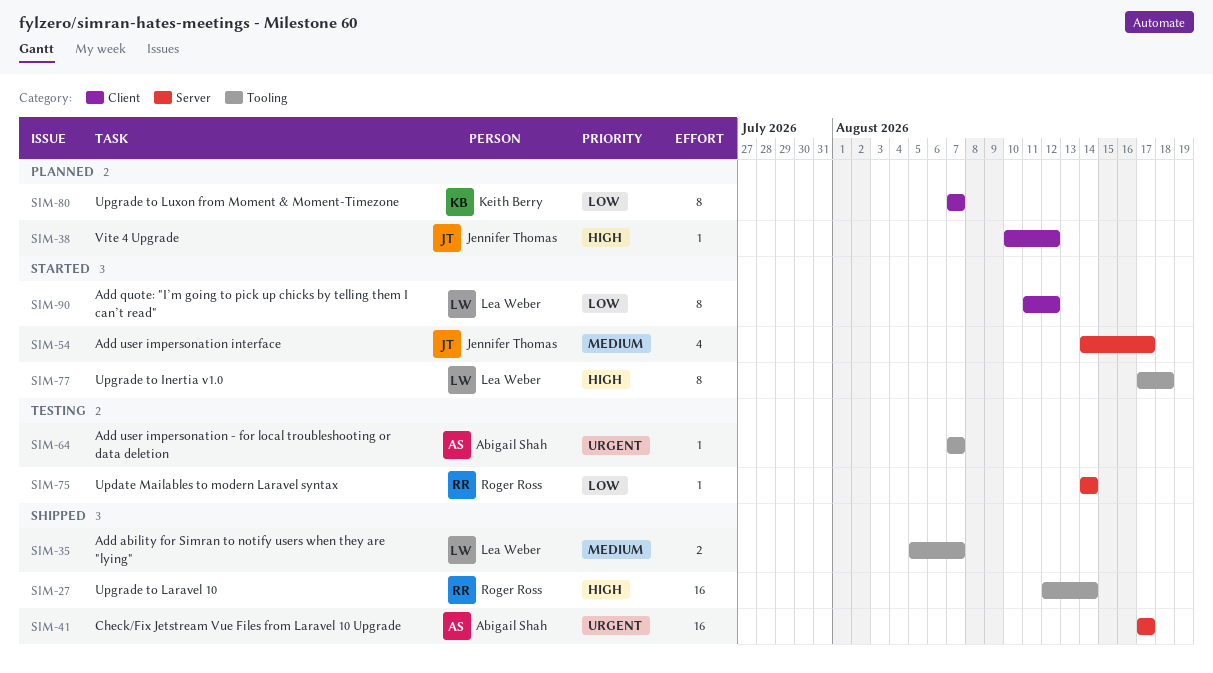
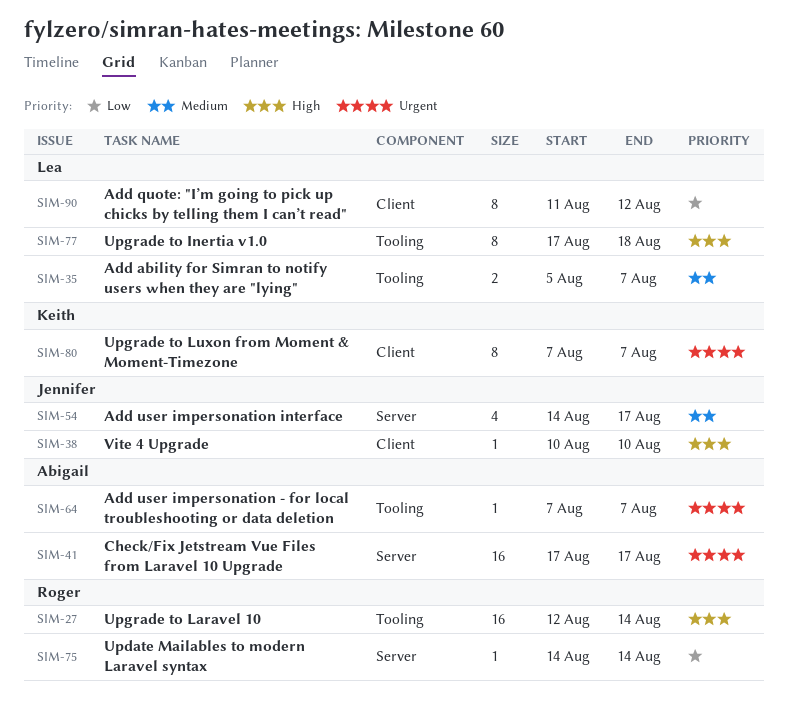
SIM-38, due: Aug 12 -> Aug 10
SIM-80, priority: Low -> Urgent

